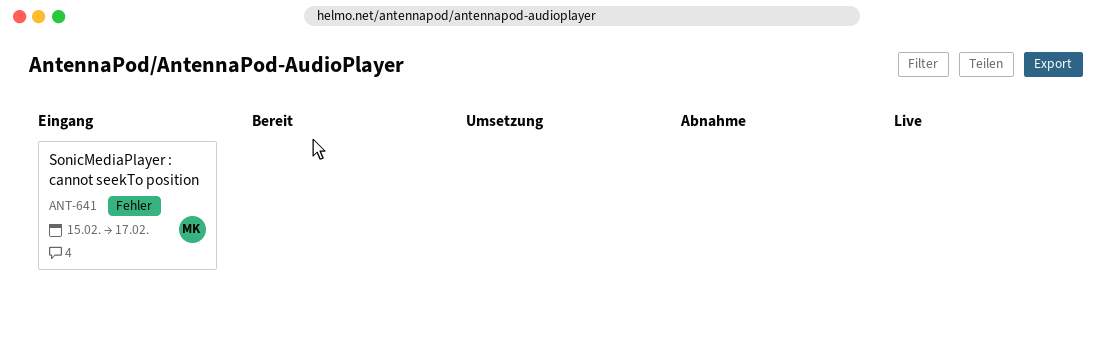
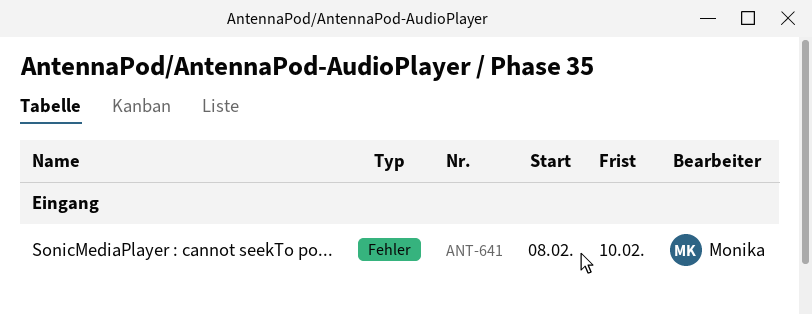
ANT-641, start: Feb 15 -> Feb 8
ANT-641, due: Feb 17 -> Feb 10

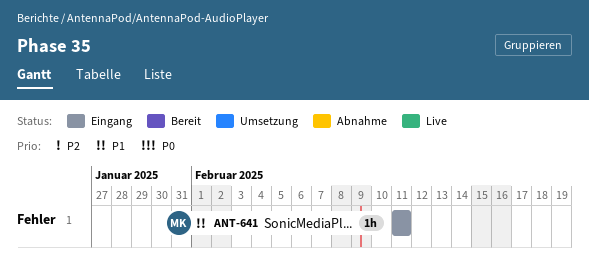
ANT-641, start: Feb 8 -> Feb 11
ANT-641, due: Feb 10 -> Feb 11

